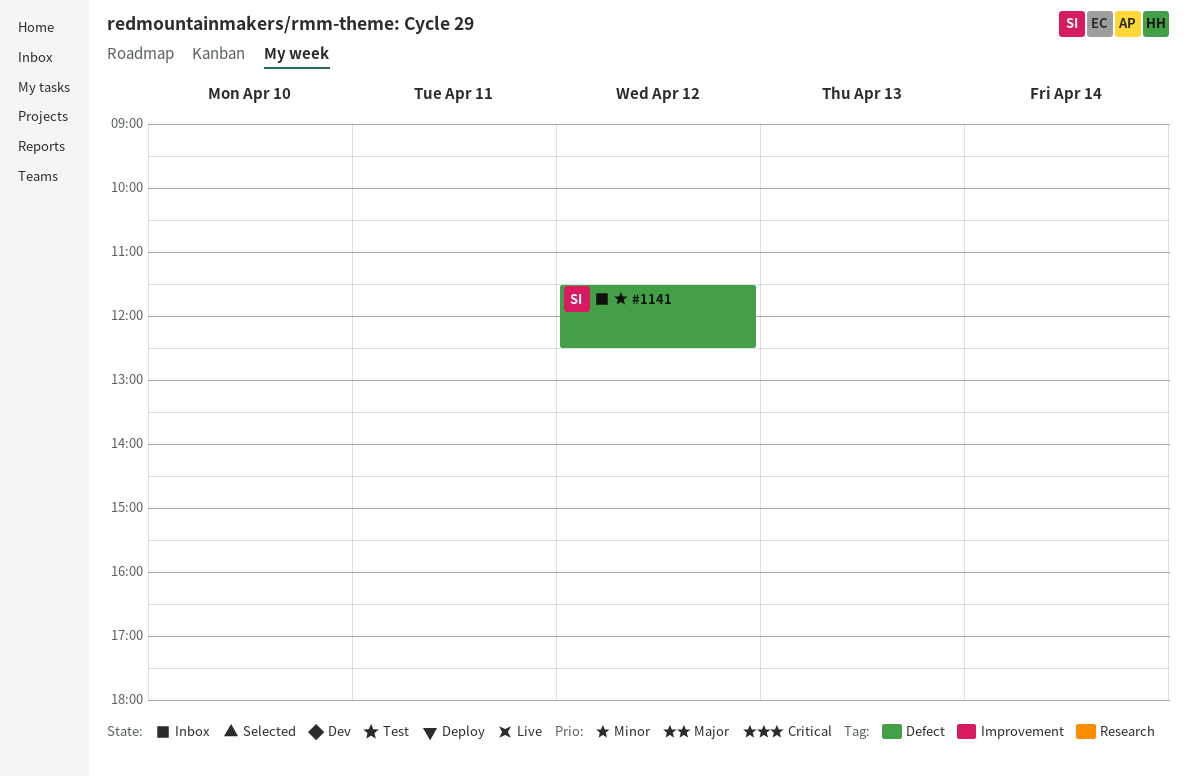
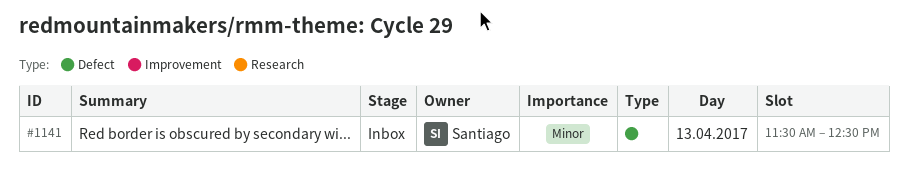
#1141, day: Apr 12 -> Apr 13

